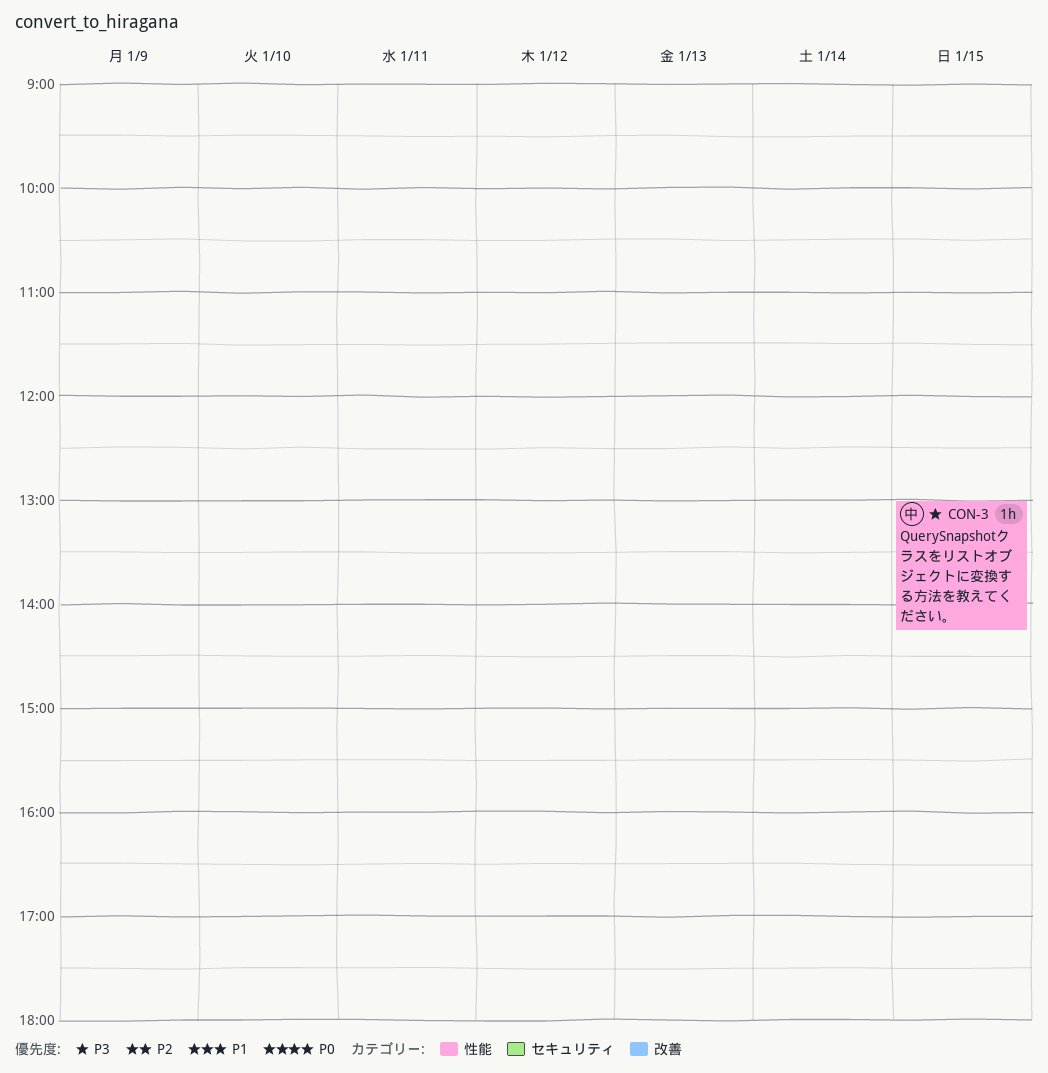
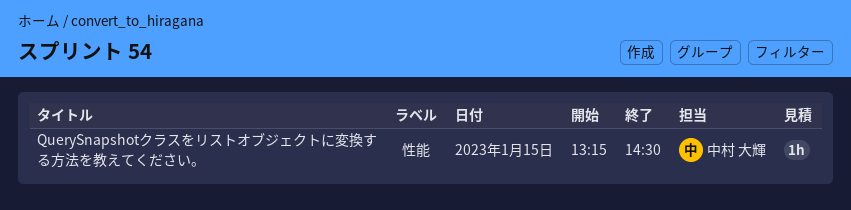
QuerySnapshotクラスをリストオブジェクトに変換する方法を教えてください。, begins: 13:00 -> 13:15
QuerySnapshotクラスをリストオブジェクトに変換する方法を教えてください。, ends: 14:15 -> 14:30

